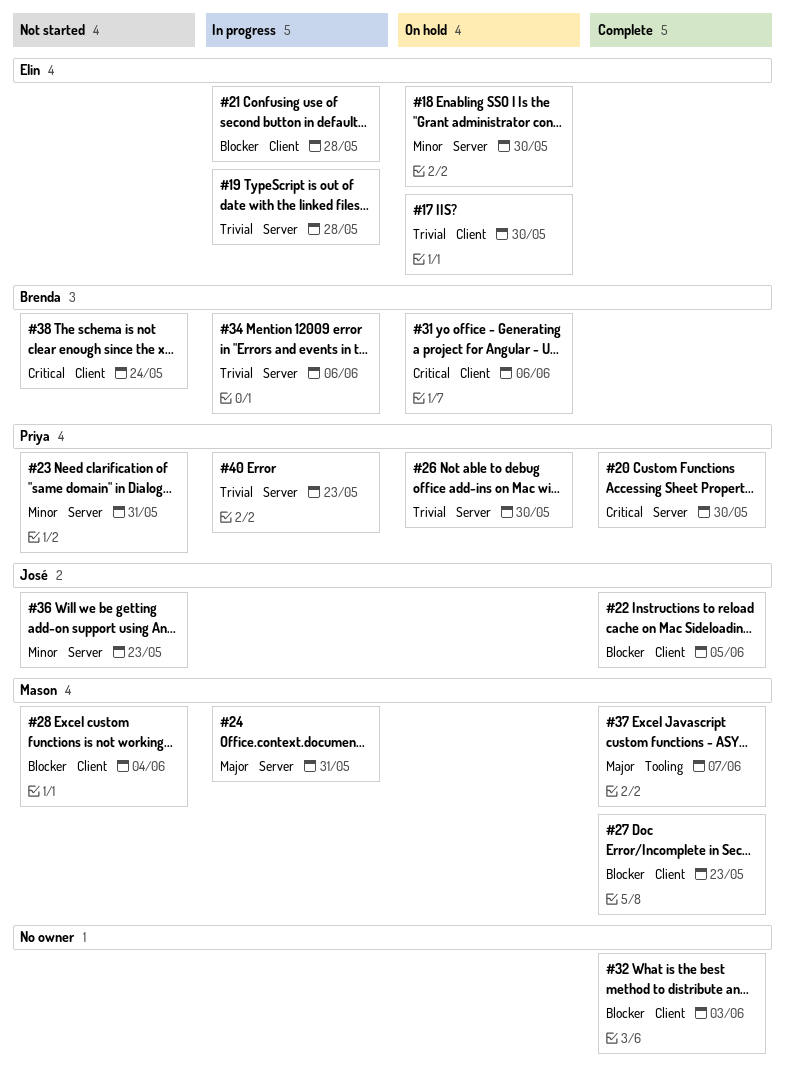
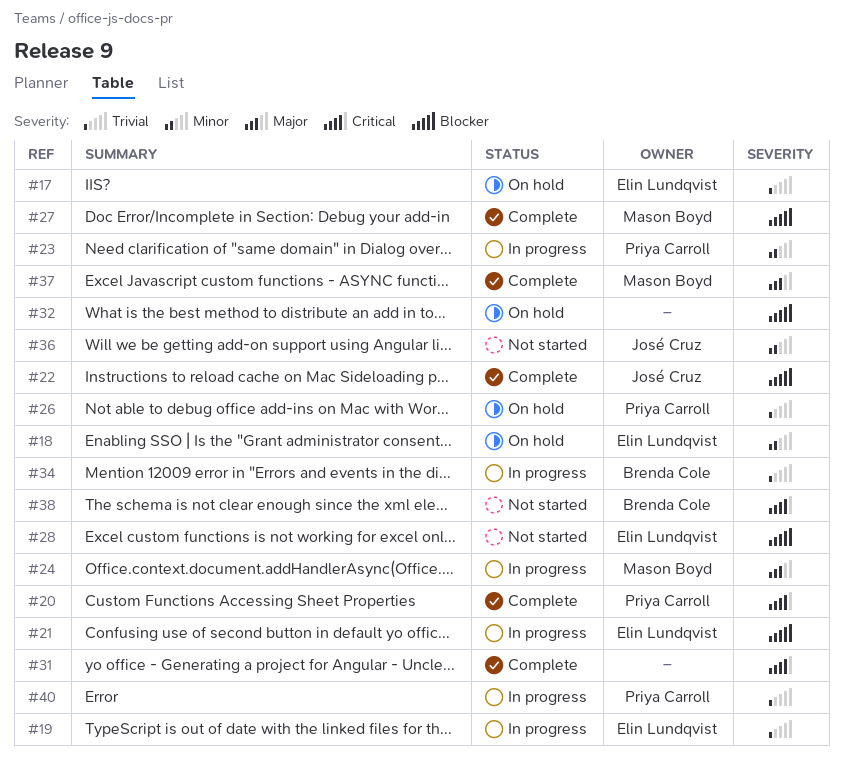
#23, status: Not started -> In progress
#28, owner: Mason Boyd -> Elin Lundqvist
#31, status: On hold -> Complete
#31, owner: Brenda Cole -> none
#32, status: Complete -> On hold

